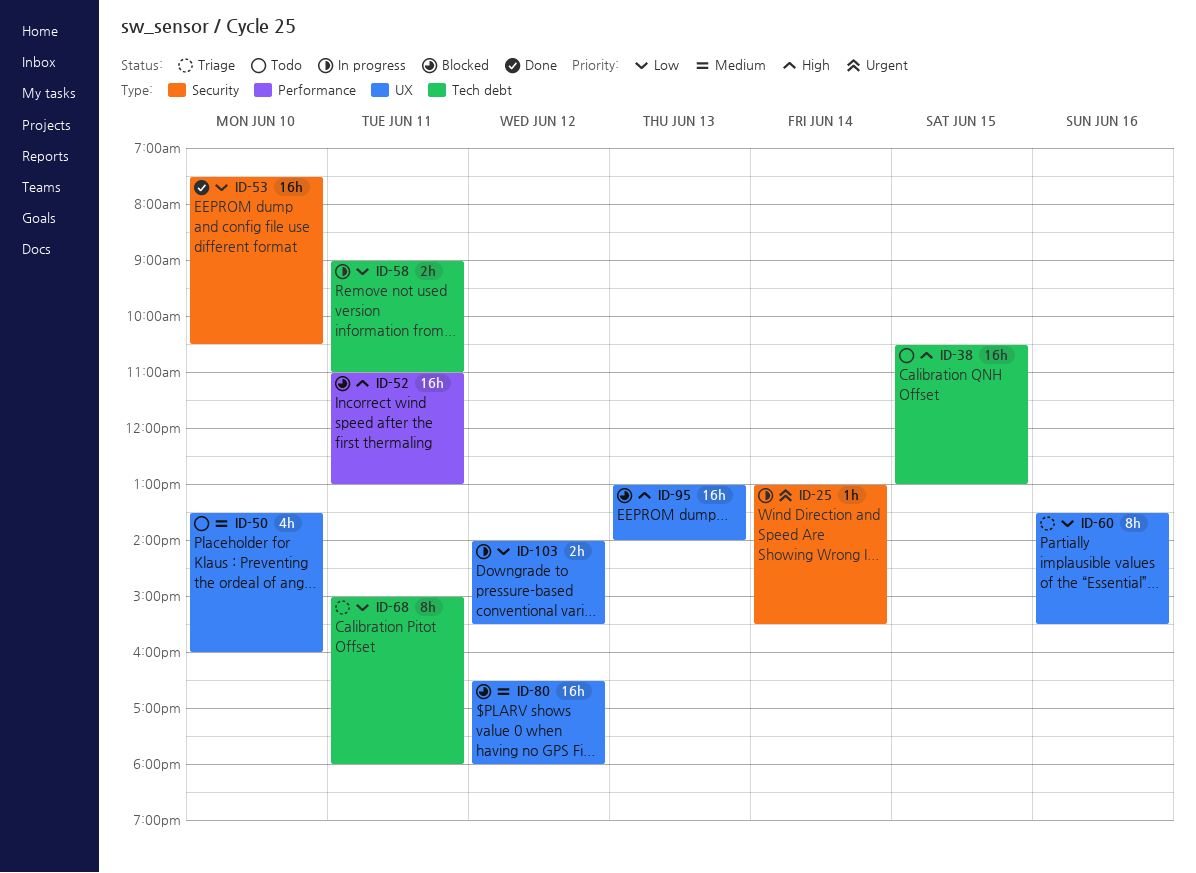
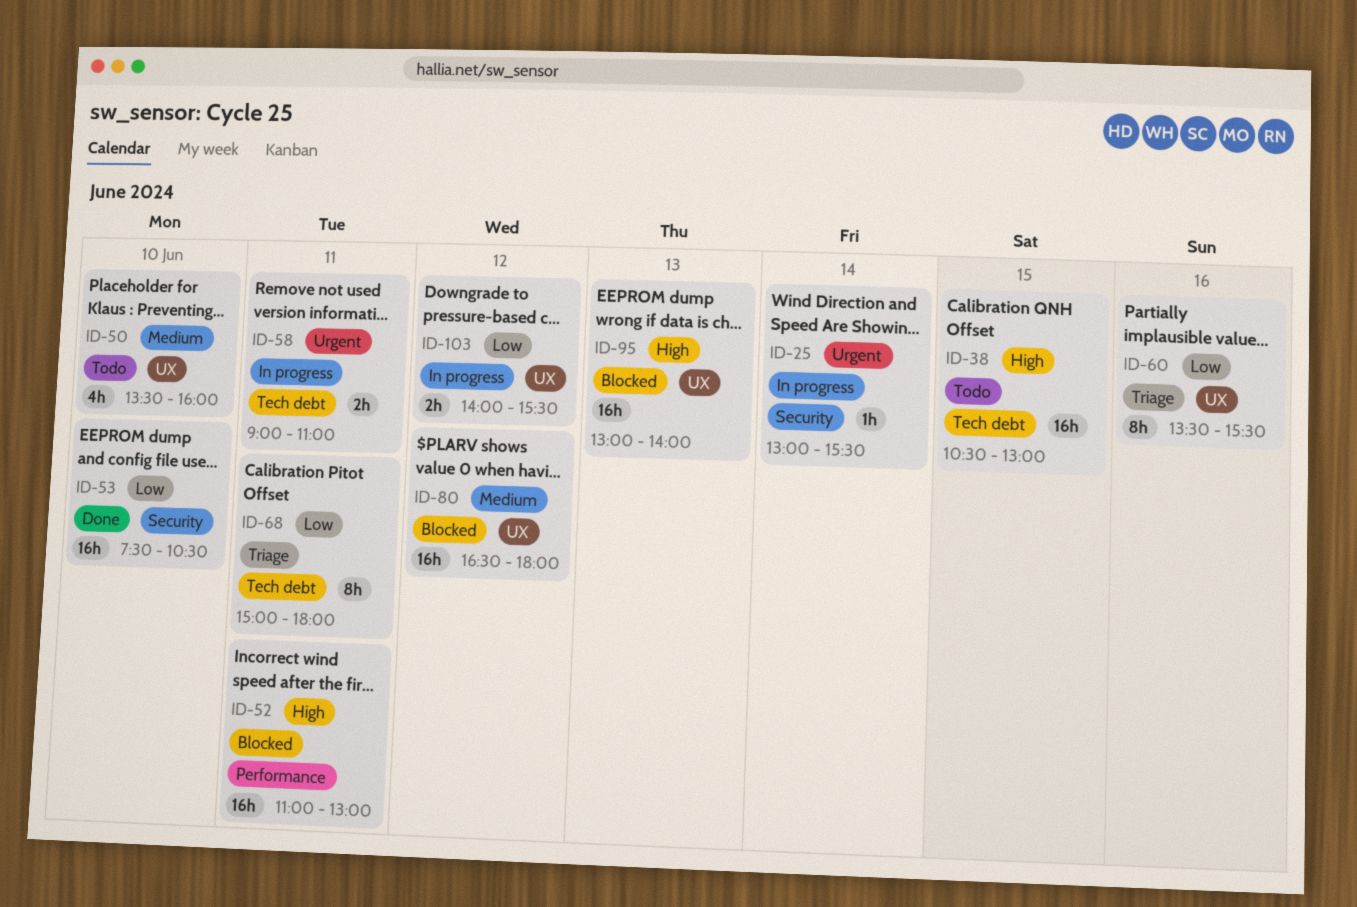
ID-58, priority: Low -> Urgent

